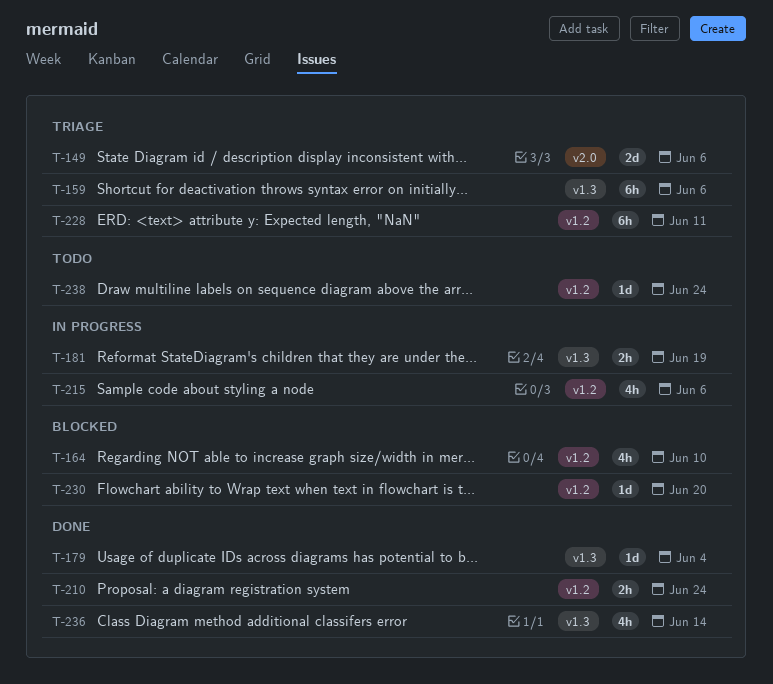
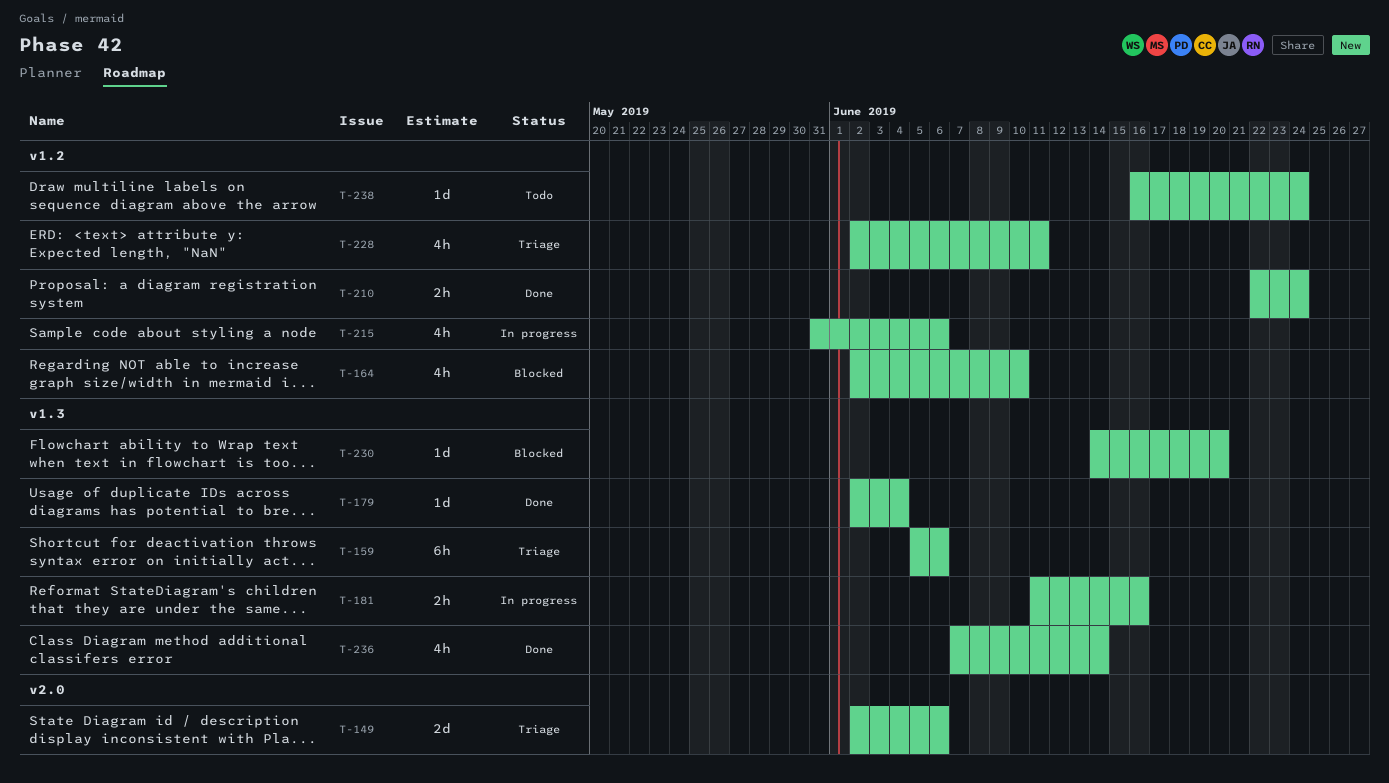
T-181, due: Jun 19 -> Jun 16
T-228, estimate: 6h -> 4h
T-230, label: v1.2 -> v1.3

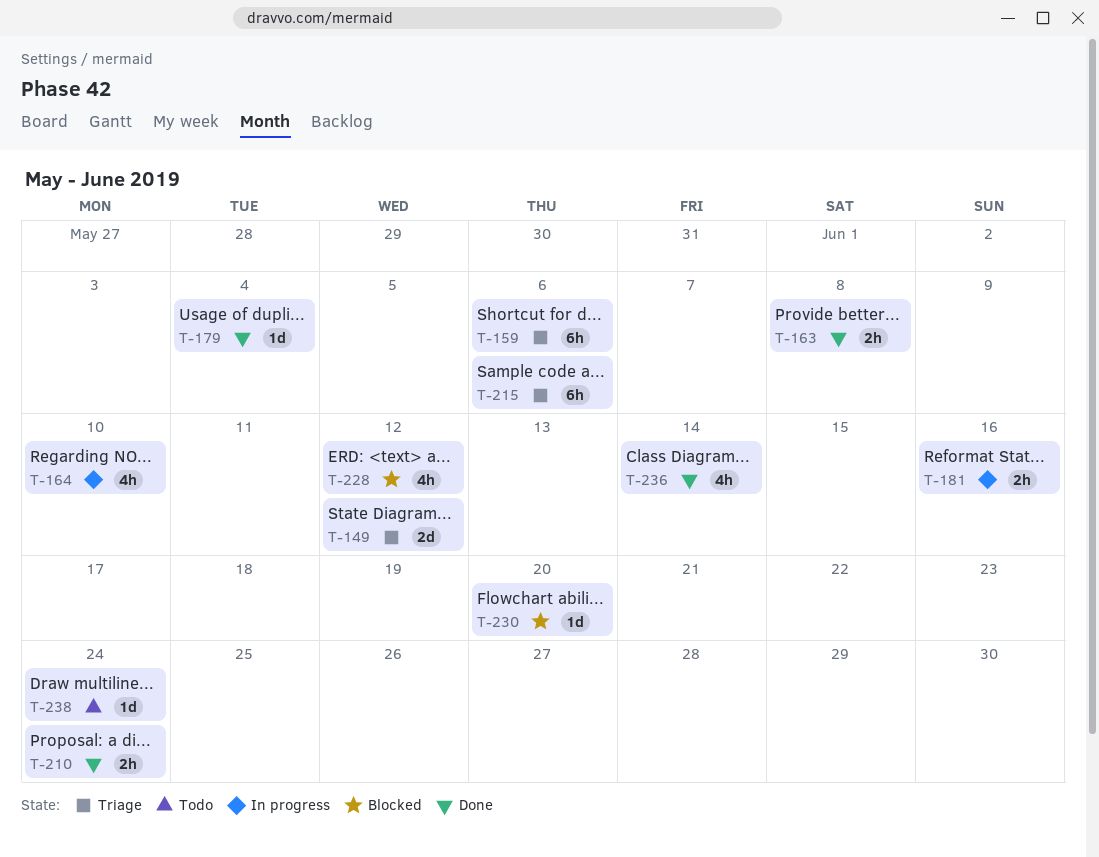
T-149, due: Jun 6 -> Jun 12
T-163: none -> present
T-164, status: Blocked -> In progress
T-215, status: In progress -> Triage
T-215, estimate: 4h -> 6h
T-228, status: Triage -> Blocked
T-228, due: Jun 11 -> Jun 12

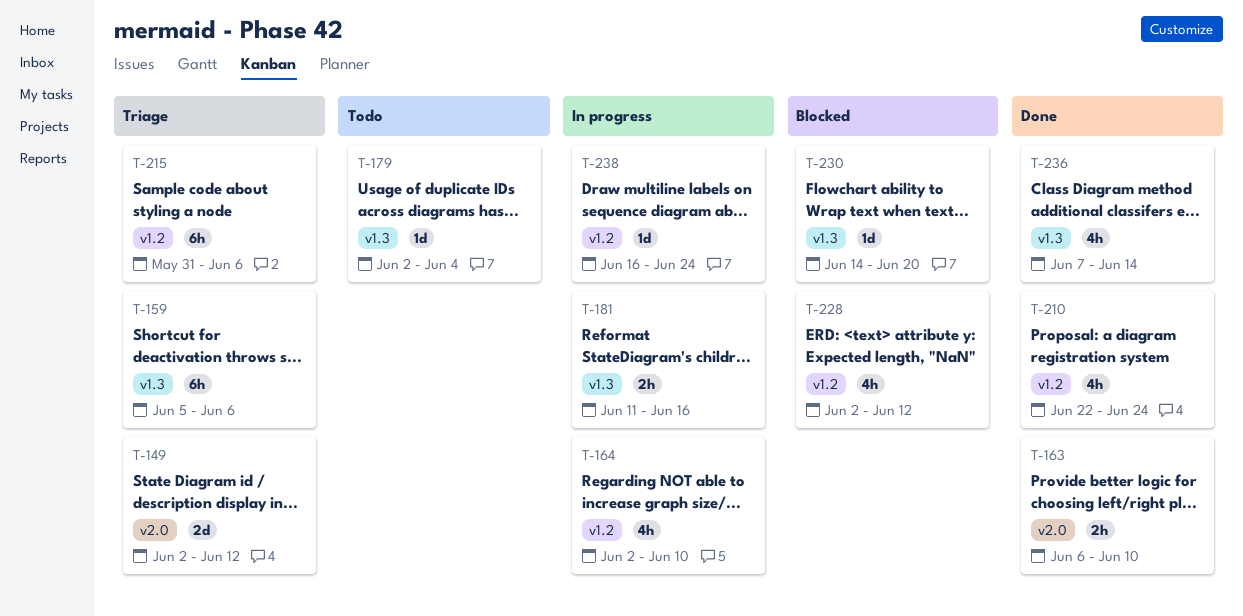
T-163, due: Jun 8 -> Jun 10
T-179, status: Done -> Todo
T-210, estimate: 2h -> 4h
T-238, status: Todo -> In progress

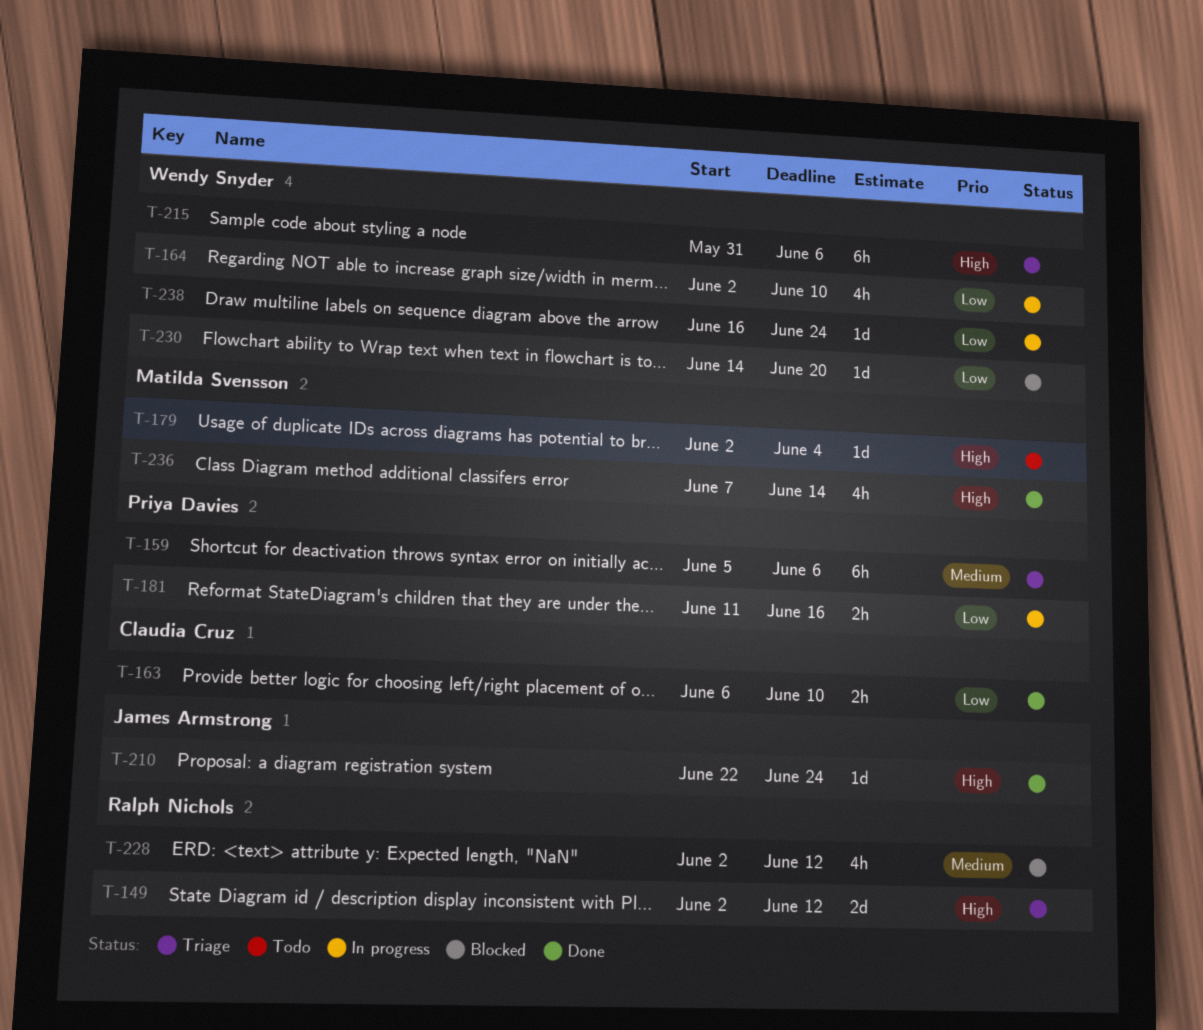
T-210, estimate: 4h -> 1d

